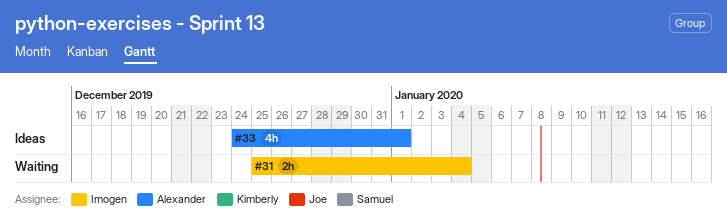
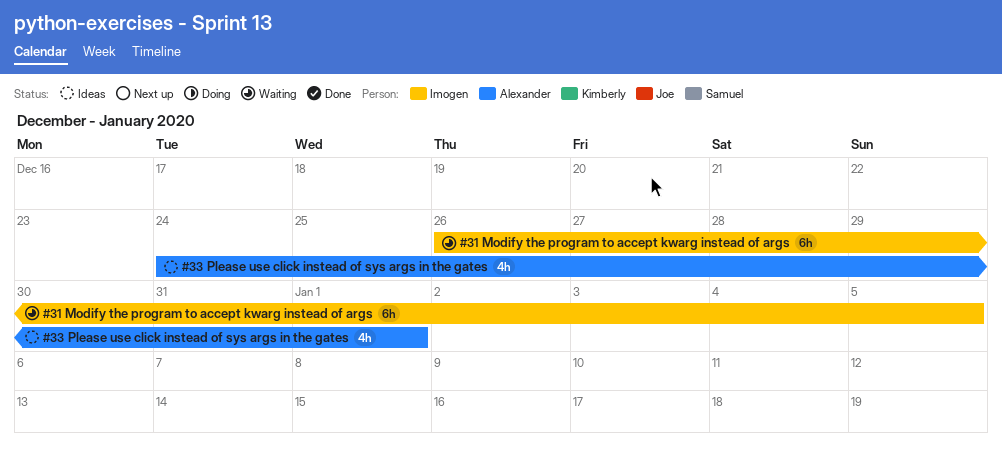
#31, estimate: 2h -> 6h
#31, start: Dec 25 -> Dec 26
#31, due: Jan 4 -> Jan 5

